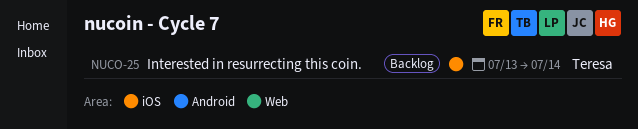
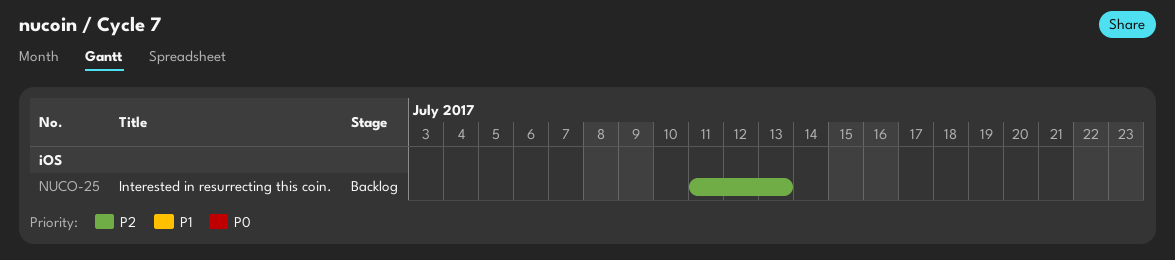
NUCO-25, start: Jul 13 -> Jul 11
NUCO-25, due: Jul 14 -> Jul 13

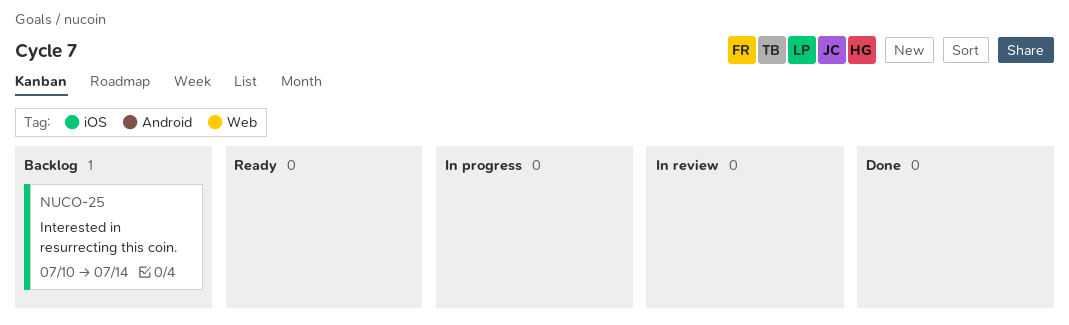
NUCO-25, start: Jul 11 -> Jul 10
NUCO-25, due: Jul 13 -> Jul 14

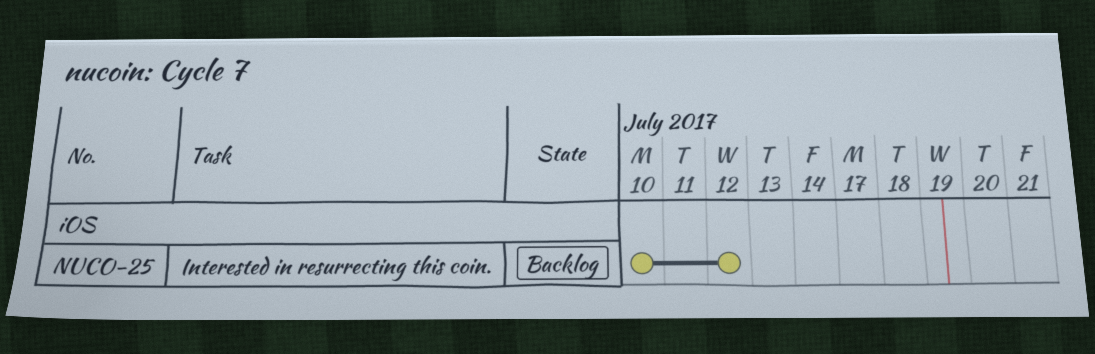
NUCO-25, due: Jul 14 -> Jul 12

